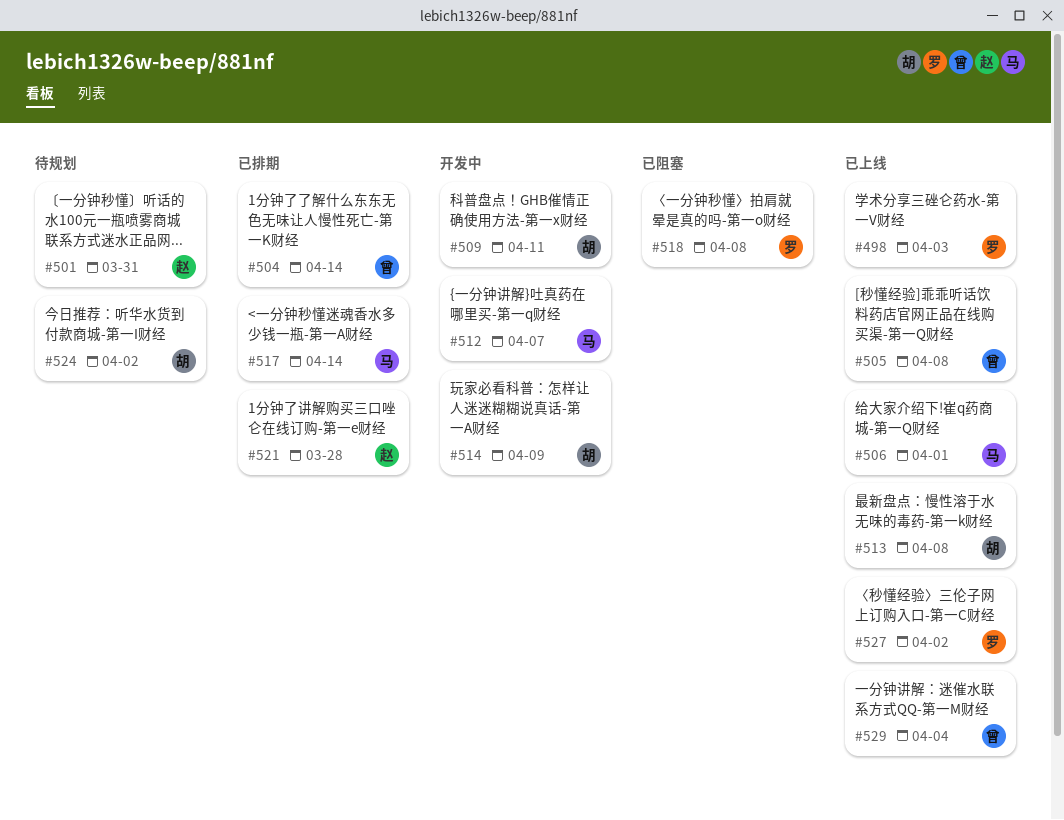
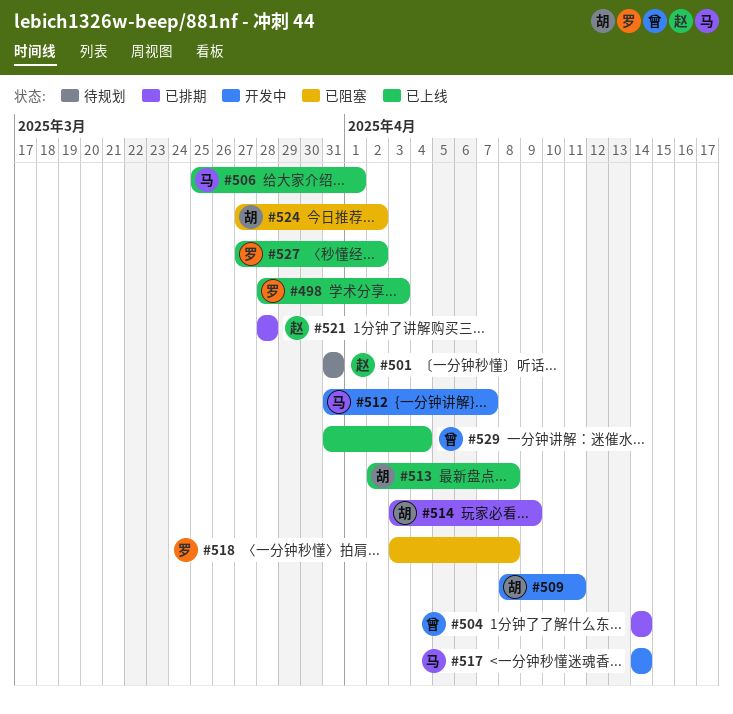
#505: present -> none
#514, status: 开发中 -> 已排期
#517, status: 已排期 -> 开发中
#524, status: 待规划 -> 已阻塞

